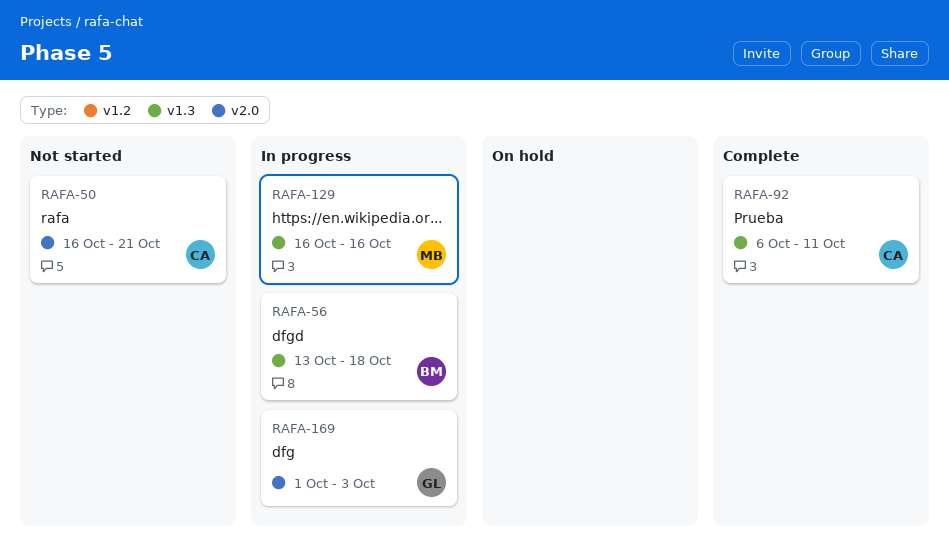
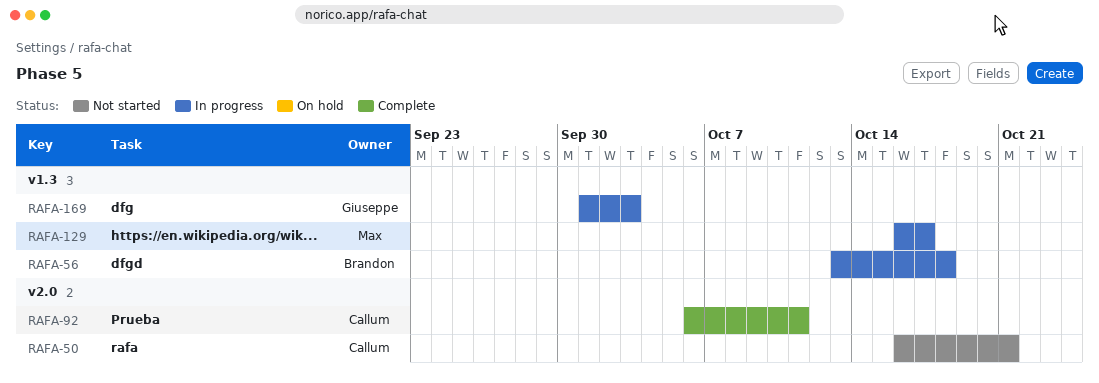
RAFA-92, label: v1.3 -> v2.0
RAFA-129, due: Oct 16 -> Oct 17
RAFA-169, label: v2.0 -> v1.3

